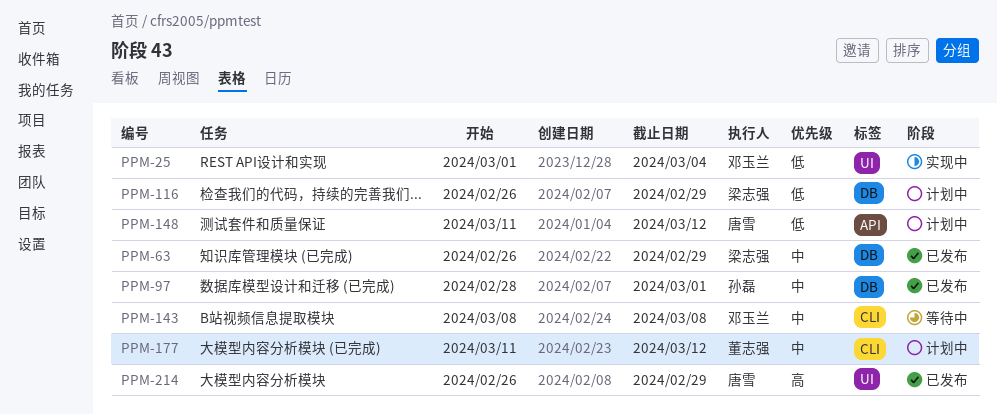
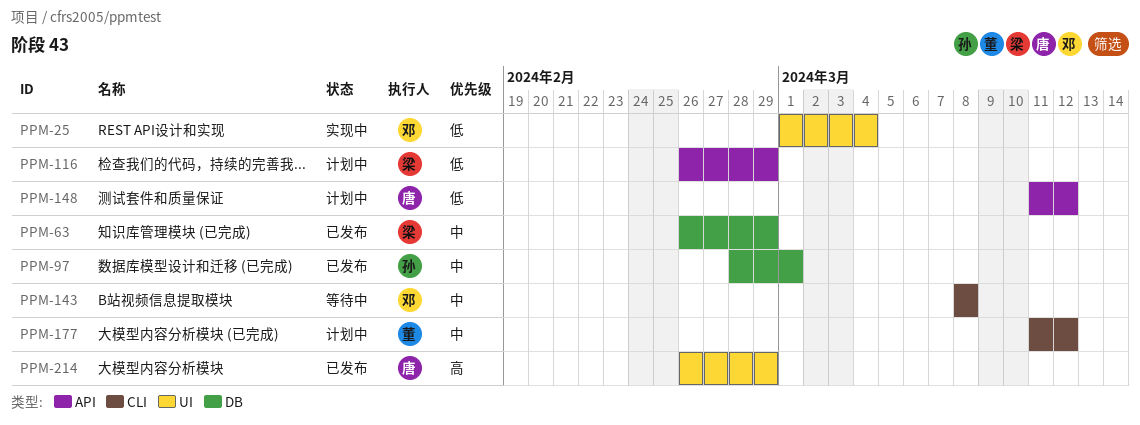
PPM-116, label: DB -> API

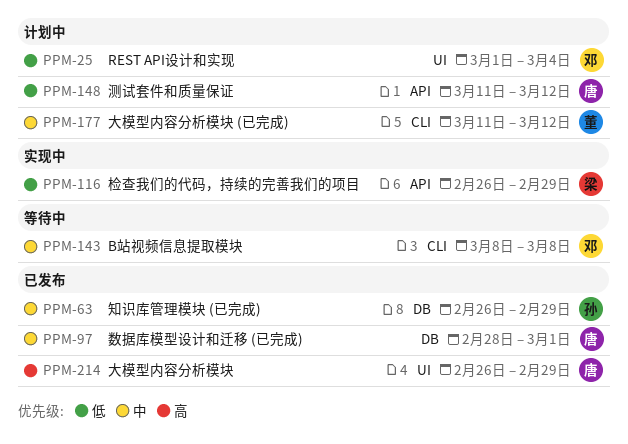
PPM-25, status: 实现中 -> 计划中
PPM-63, owner: 梁 -> 孙
PPM-97, owner: 孙 -> 唐
PPM-116, status: 计划中 -> 实现中

